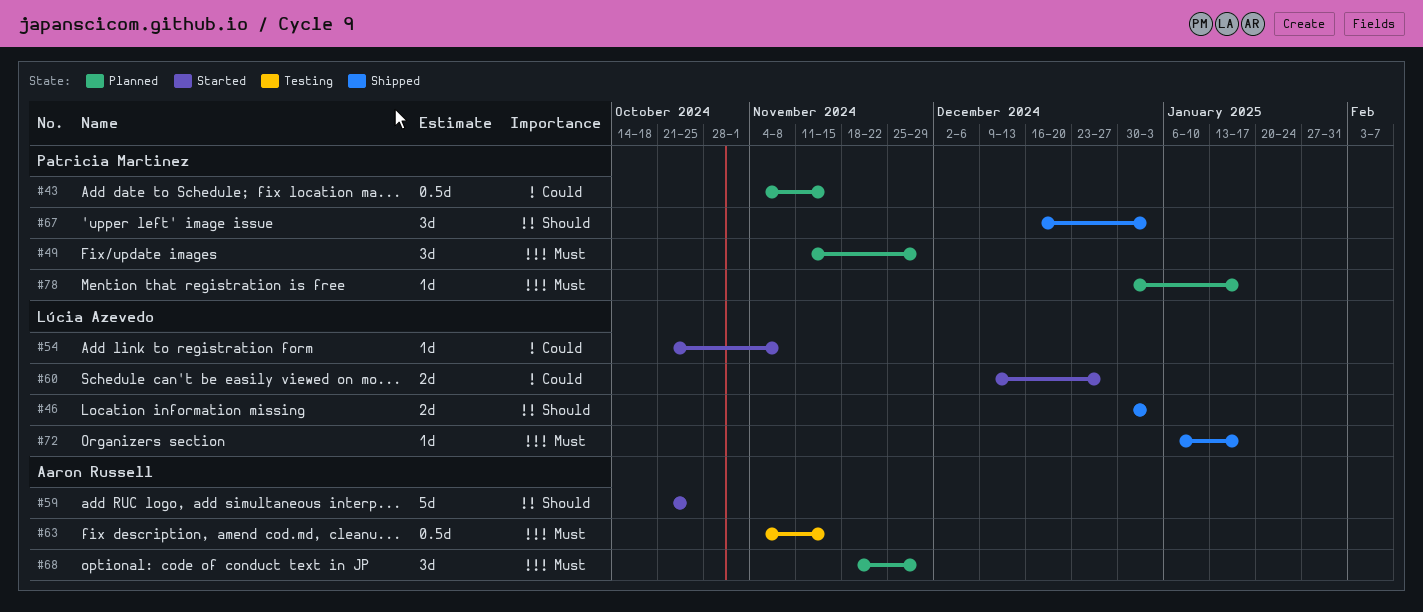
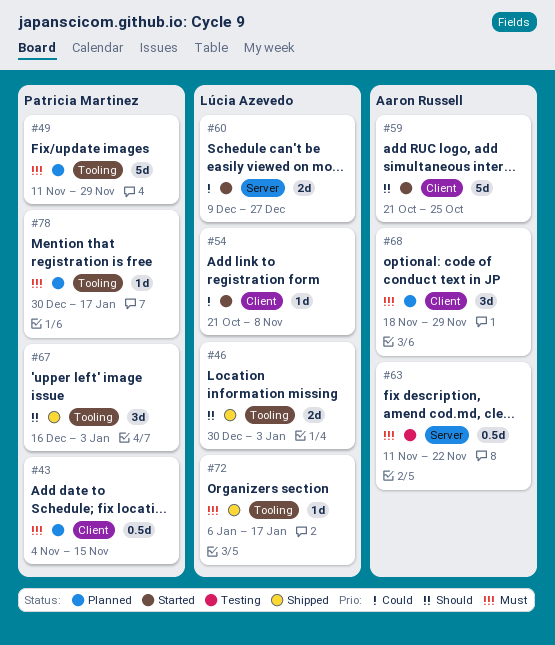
#43, priority: Could -> Must
#49, estimate: 3d -> 5d
#63, start: Nov 4 -> Nov 11
#63, due: Nov 15 -> Nov 22

